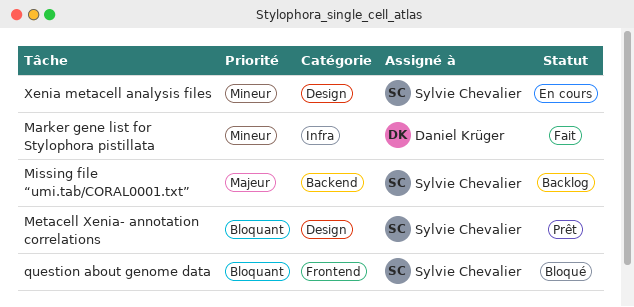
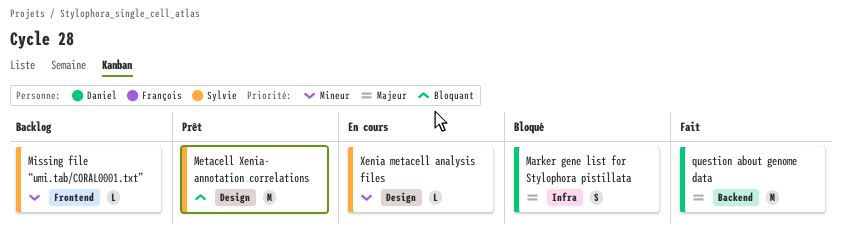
Marker gene list for Stylophora pistillata, status: Fait -> Bloqué
Marker gene list for Stylophora pistillata, priority: Mineur -> Majeur
Missing file “umi.tab/CORAL0001.txt”, priority: Majeur -> Mineur
Missing file “umi.tab/CORAL0001.txt”, label: Backend -> Frontend
question about genome data, status: Bloqué -> Fait
question about genome data, owner: Sylvie Chevalier -> Daniel Krüger
question about genome data, priority: Bloquant -> Majeur
question about genome data, label: Frontend -> Backend

